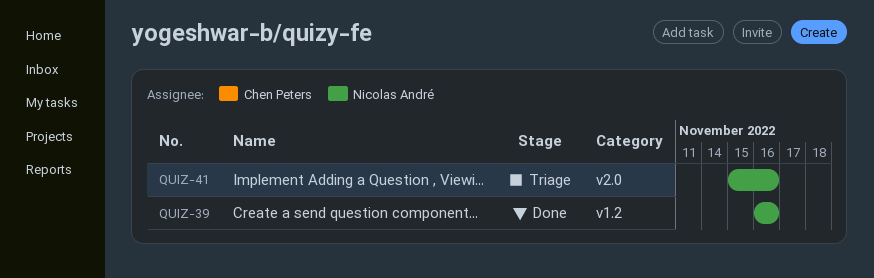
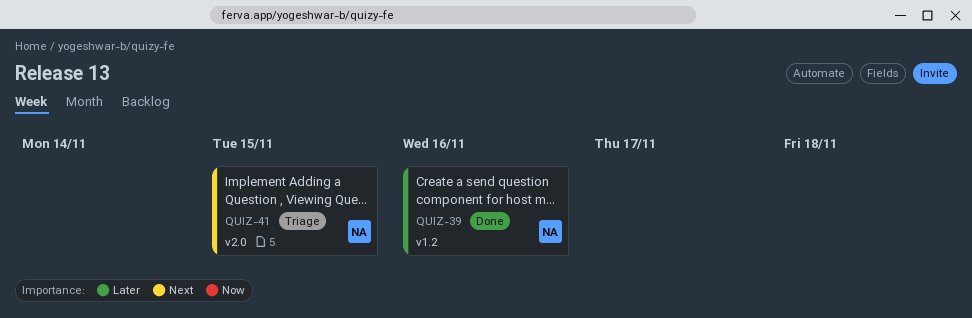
QUIZ-41, due: Nov 16 -> Nov 15

